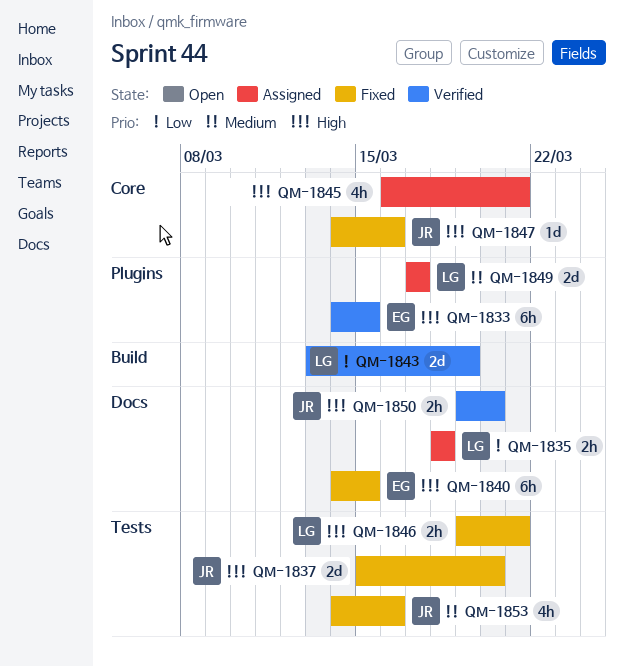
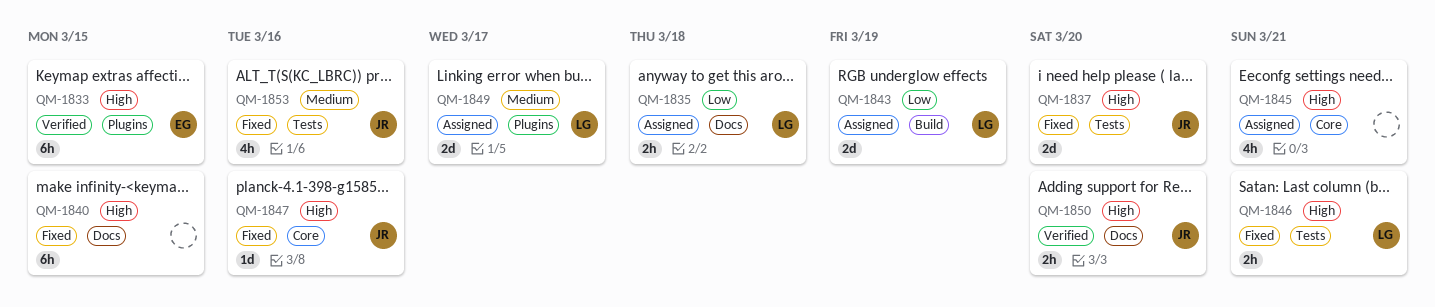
QM-1840, owner: EG -> none
QM-1843, status: Verified -> Assigned

